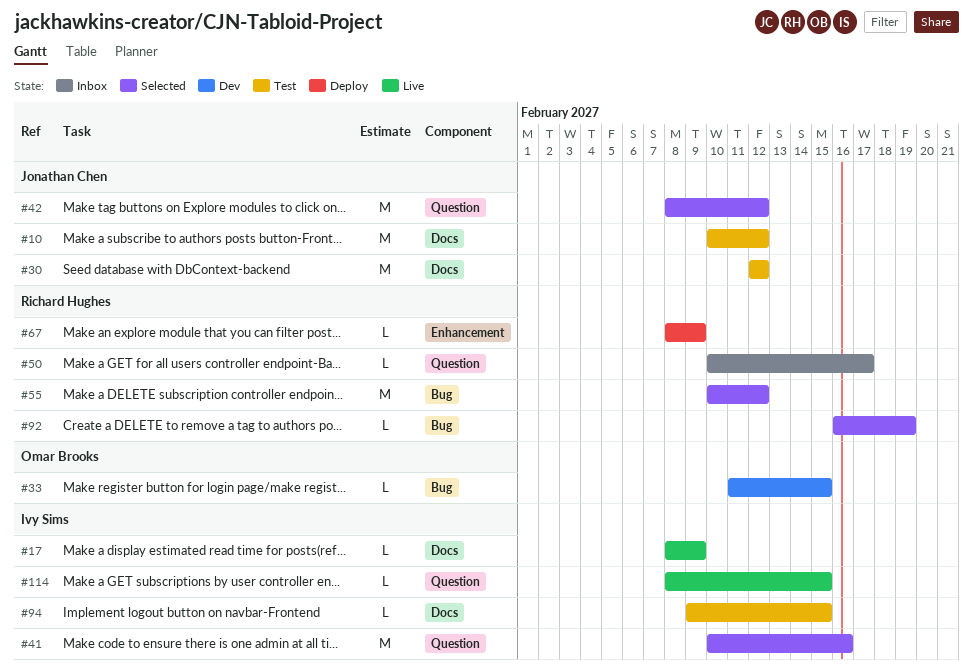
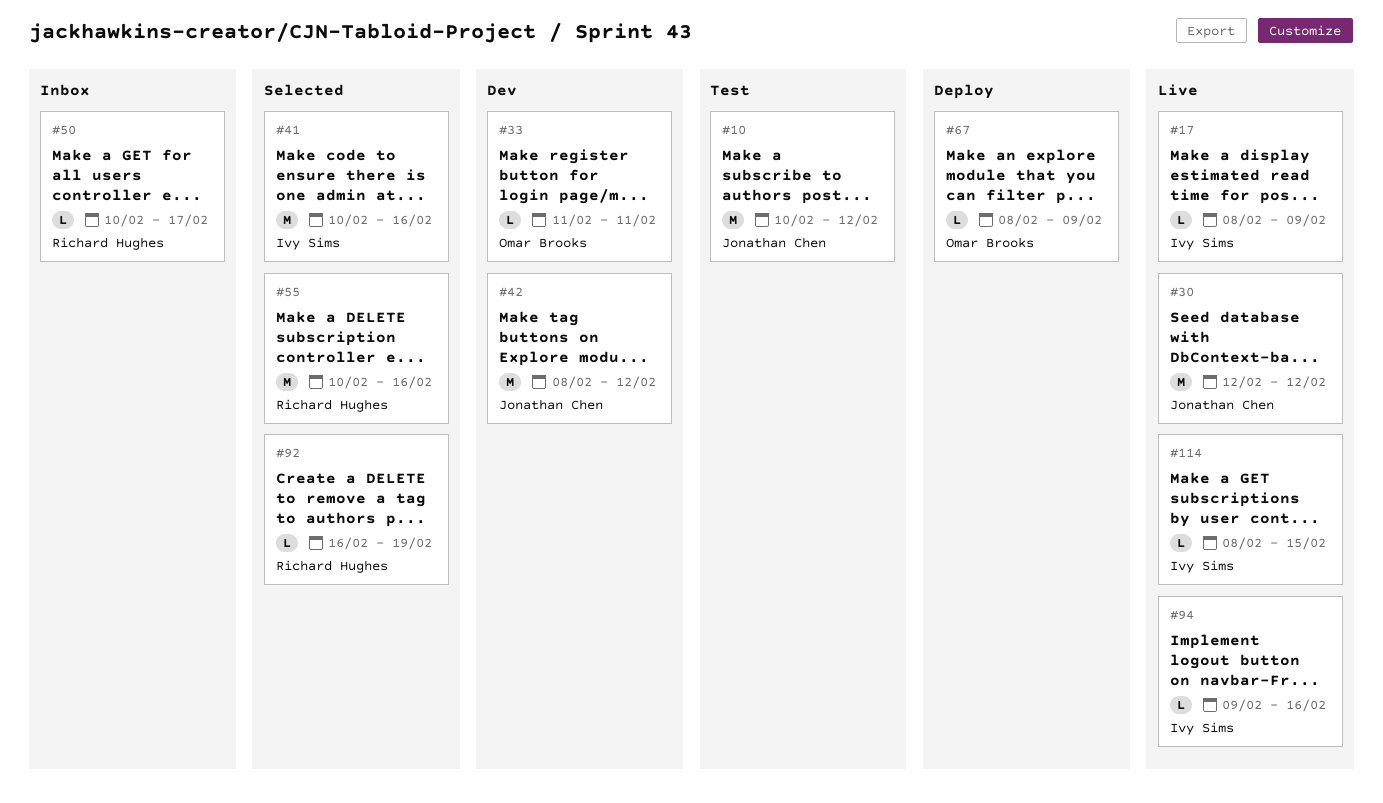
#30, status: Test -> Live
#33, due: Feb 15 -> Feb 11
#42, status: Selected -> Dev
#55, due: Feb 12 -> Feb 16
#67, owner: Richard Hughes -> Omar Brooks
#94, status: Test -> Live
#94, due: Feb 15 -> Feb 16

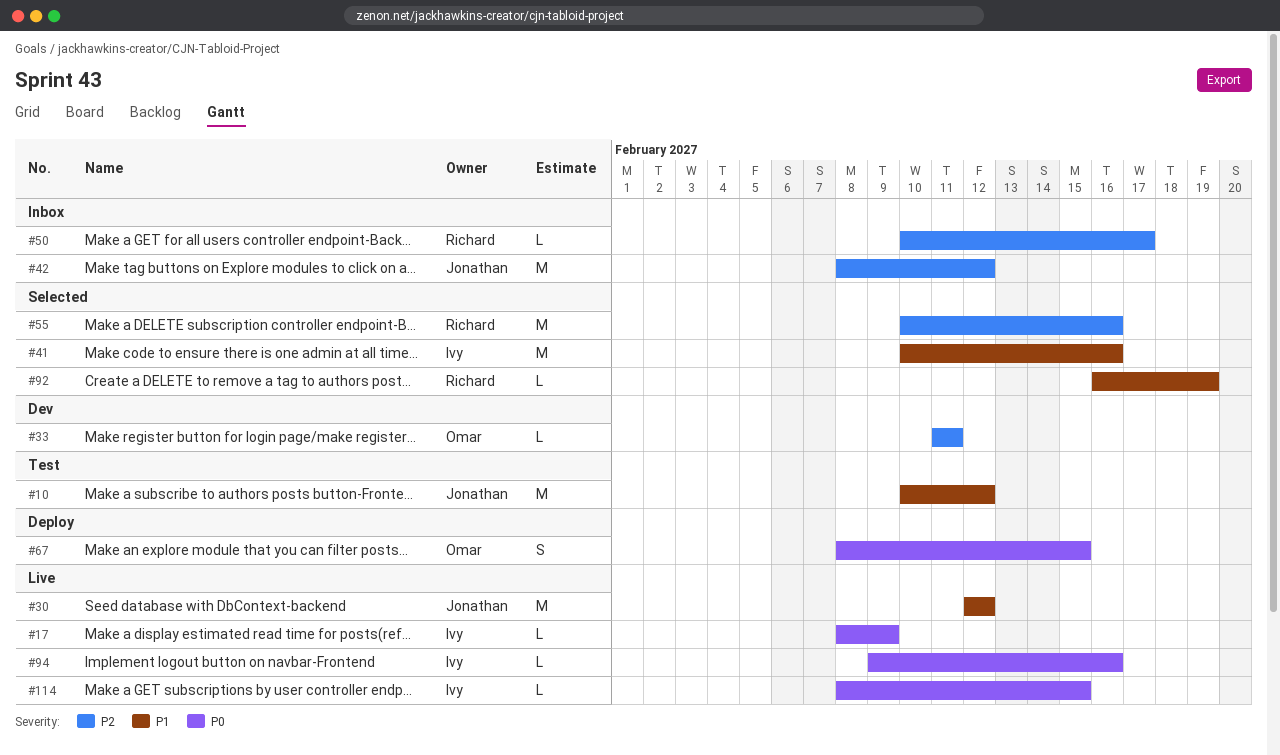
#42, status: Dev -> Inbox
#67, estimate: L -> S
#67, due: Feb 9 -> Feb 15

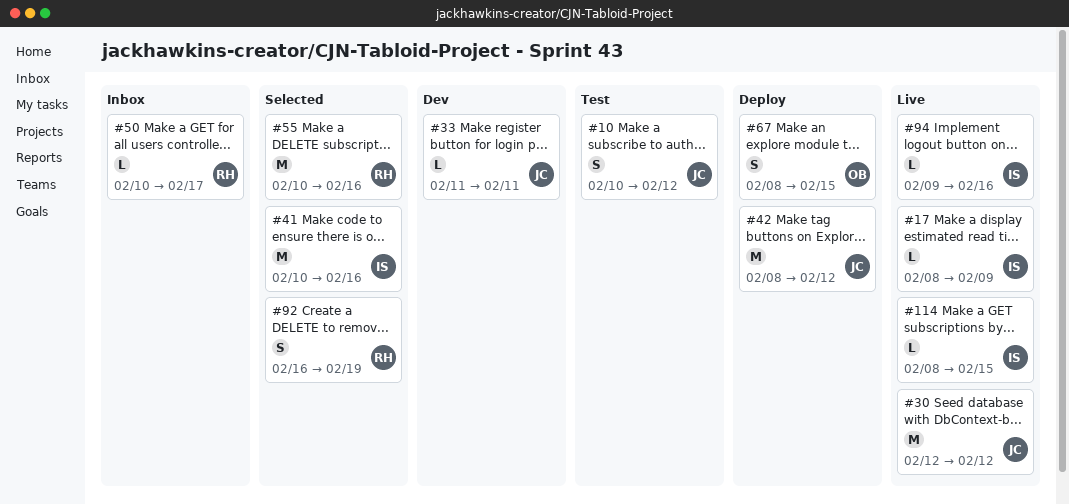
#10, estimate: M -> S
#33, owner: Omar -> Jonathan
#42, status: Inbox -> Deploy
#92, estimate: L -> S

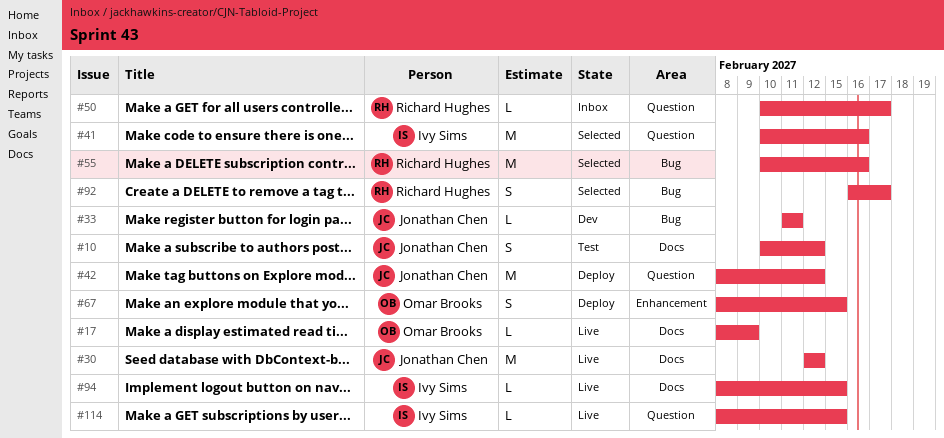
#17, owner: Ivy Sims -> Omar Brooks
#92, due: Feb 19 -> Feb 17
#94, start: Feb 9 -> Feb 8
#94, due: Feb 16 -> Feb 15

